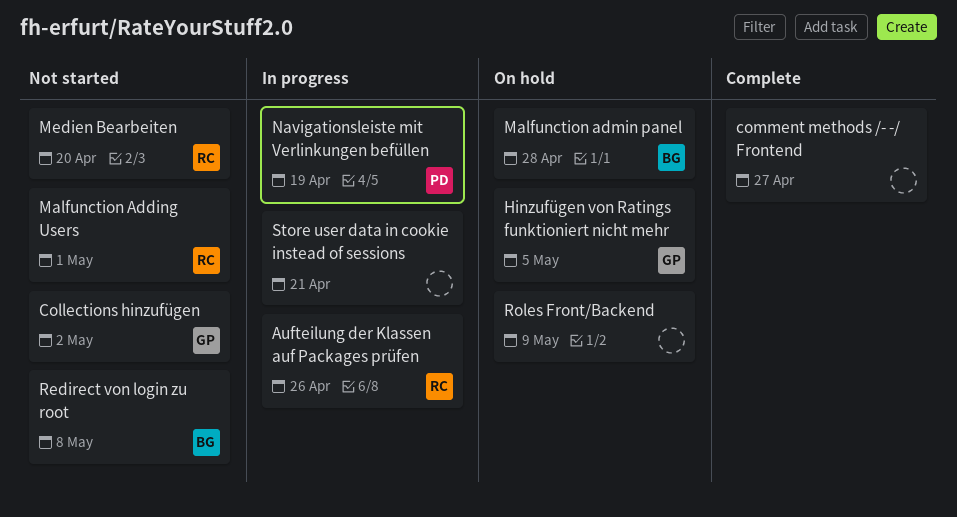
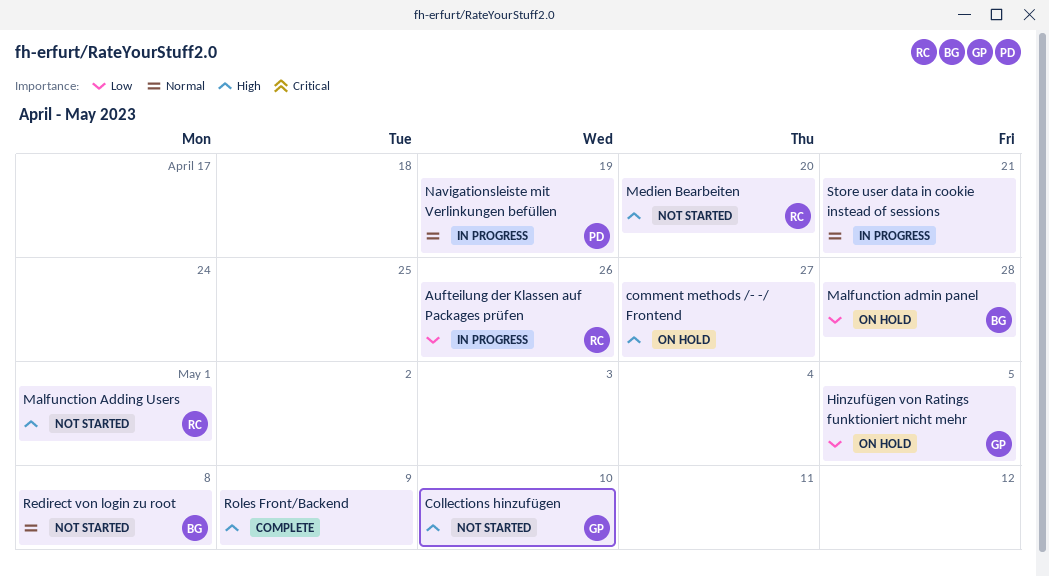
Collections hinzufügen, due: May 2 -> May 10
comment methods /- -/ Frontend, status: Complete -> On hold
Roles Front/Backend, status: On hold -> Complete

